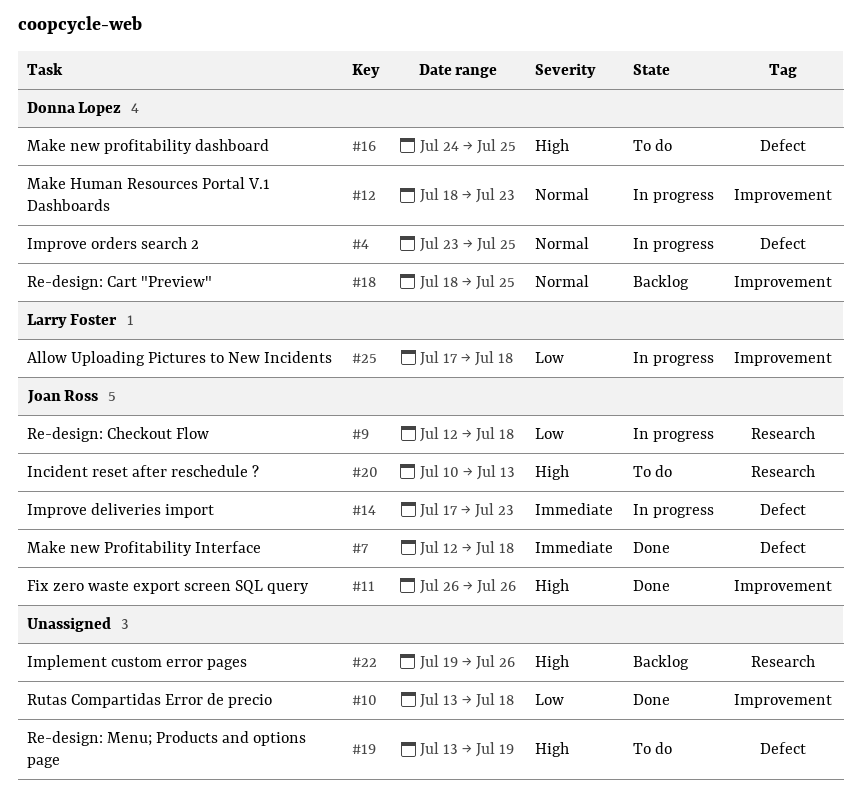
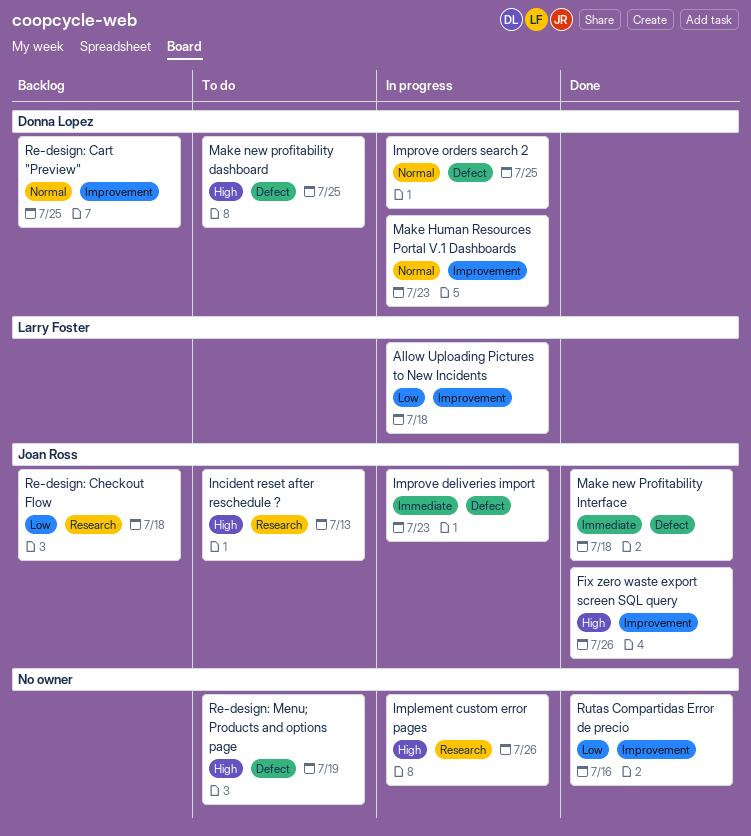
Implement custom error pages, status: Backlog -> In progress
Re-design: Checkout Flow, status: In progress -> Backlog
Rutas Compartidas Error de precio, due: Jul 18 -> Jul 16

